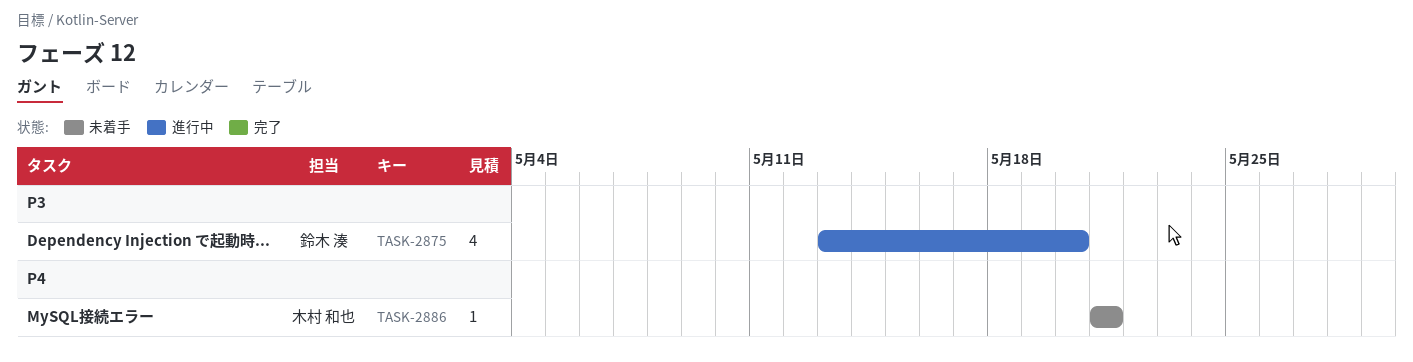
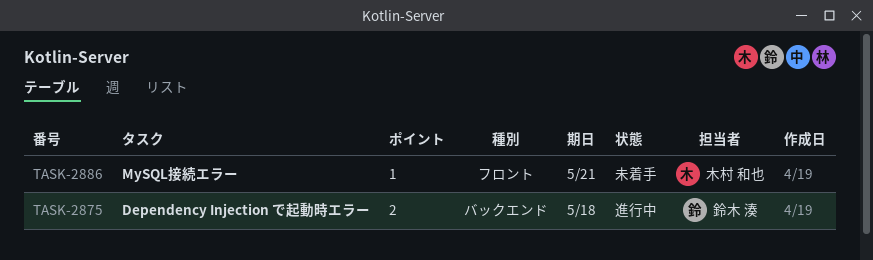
TASK-2875, estimate: 4 -> 2
TASK-2875, due: May 20 -> May 18

